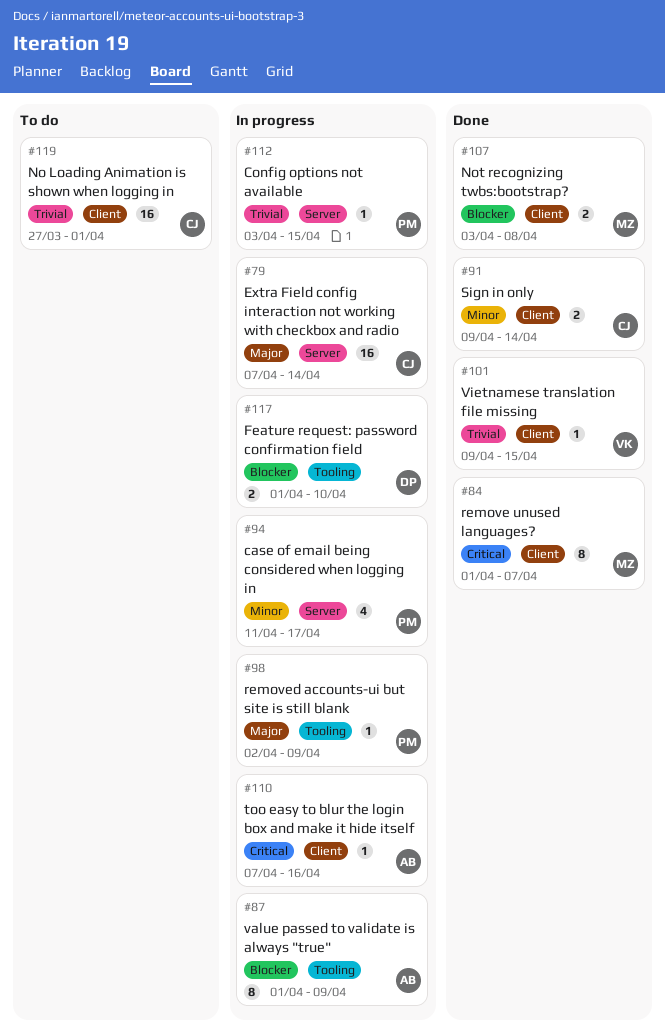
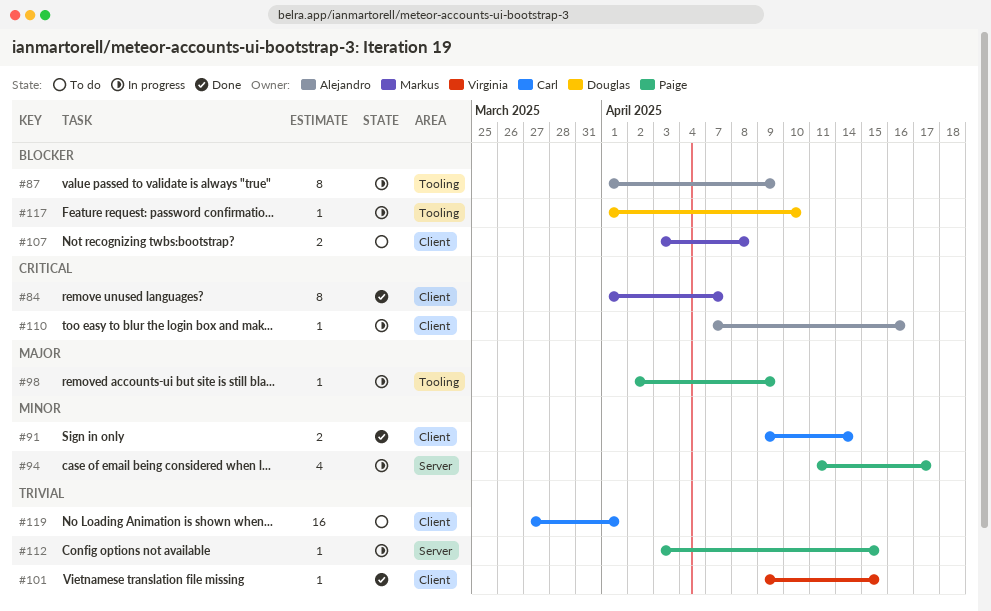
#79: present -> none
#107, status: Done -> To do
#117, estimate: 2 -> 1

